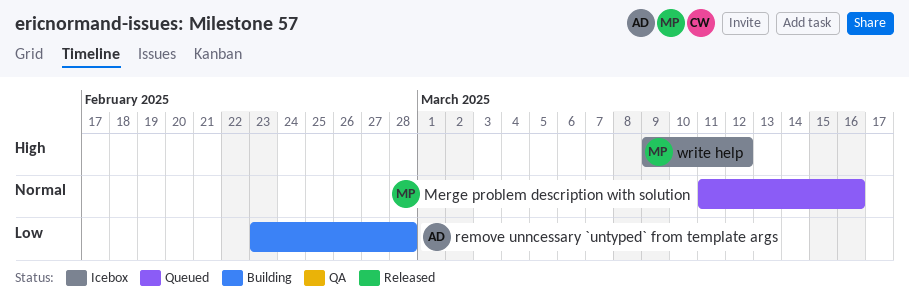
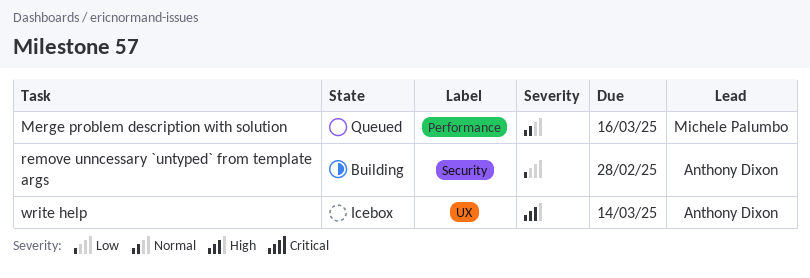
write help, owner: Michele Palumbo -> Anthony Dixon
write help, due: Mar 12 -> Mar 14

